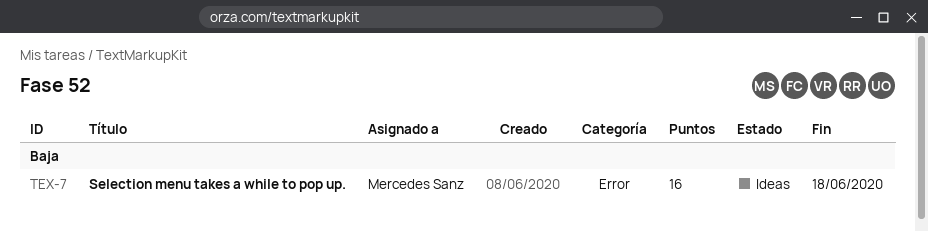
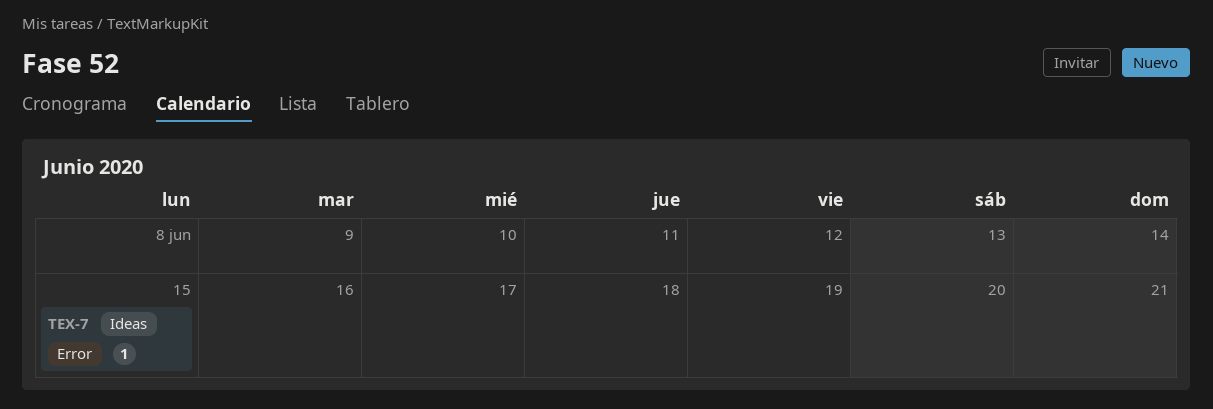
TEX-7, estimate: 16 -> 1
TEX-7, due: Jun 18 -> Jun 15

